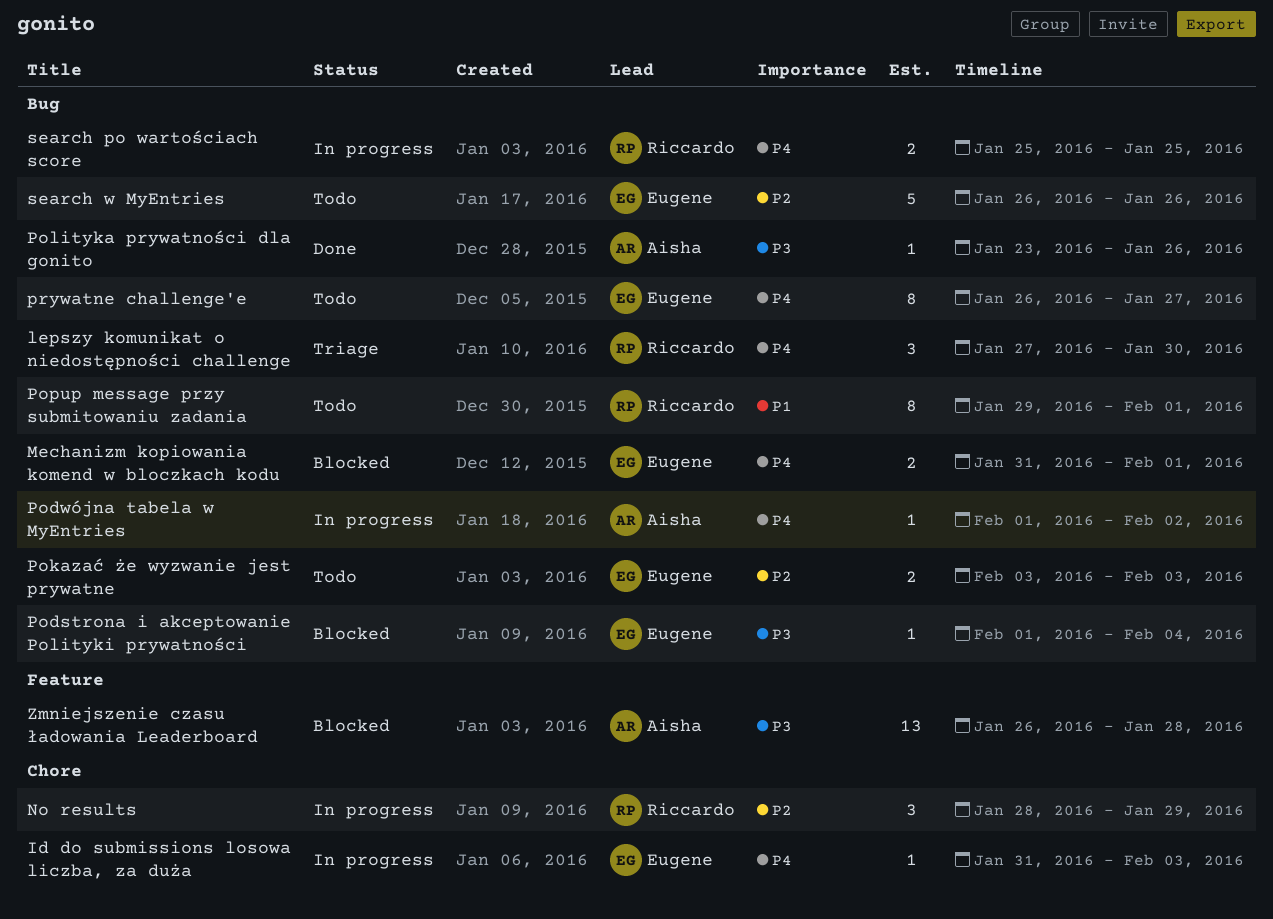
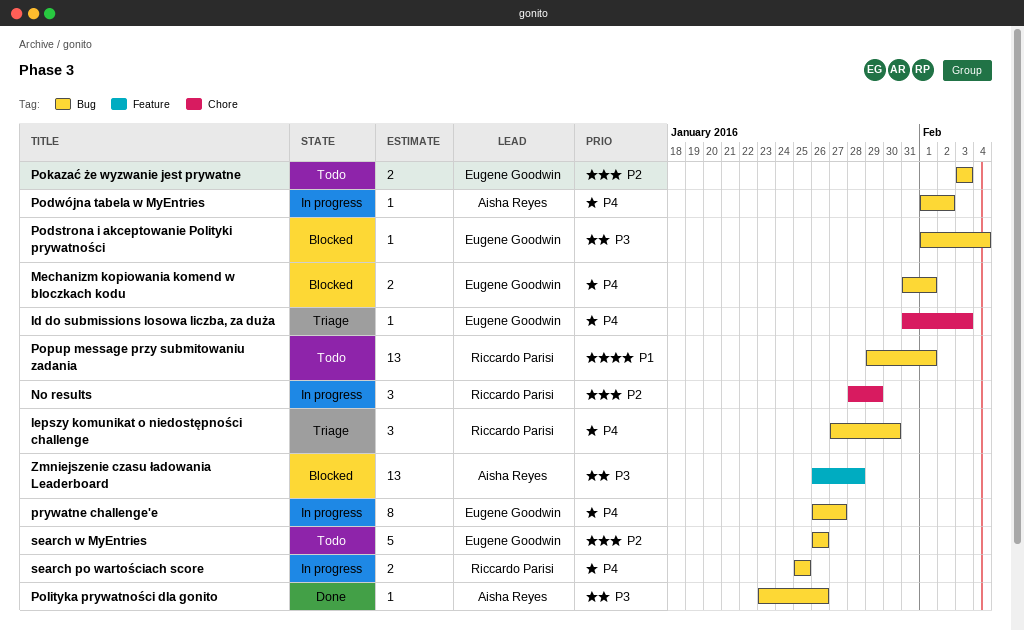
Id do submissions losowa liczba, za duża, status: In progress -> Triage
Popup message przy submitowaniu zadania, estimate: 8 -> 13
prywatne challenge'e, status: Todo -> In progress

